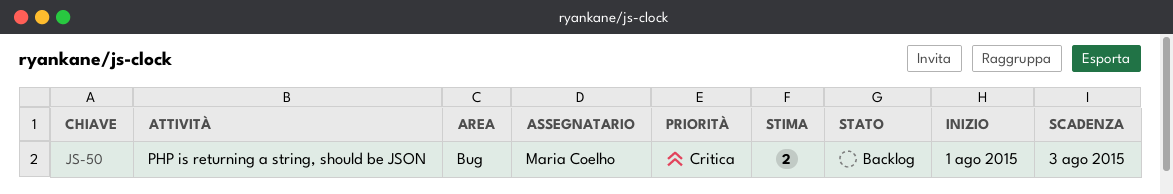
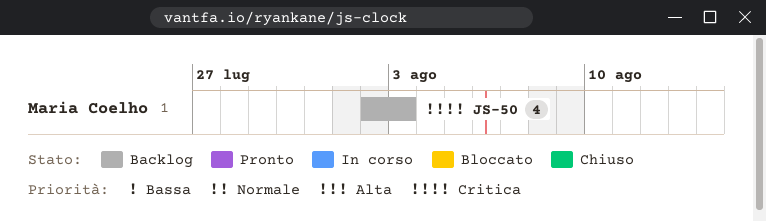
JS-50, estimate: 2 -> 4
JS-50, start: Aug 1 -> Aug 2

